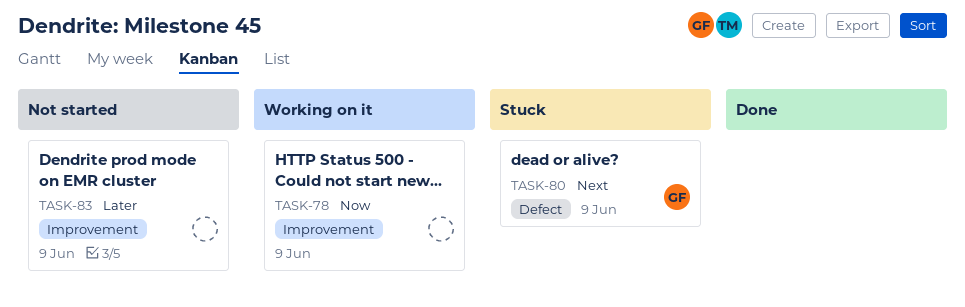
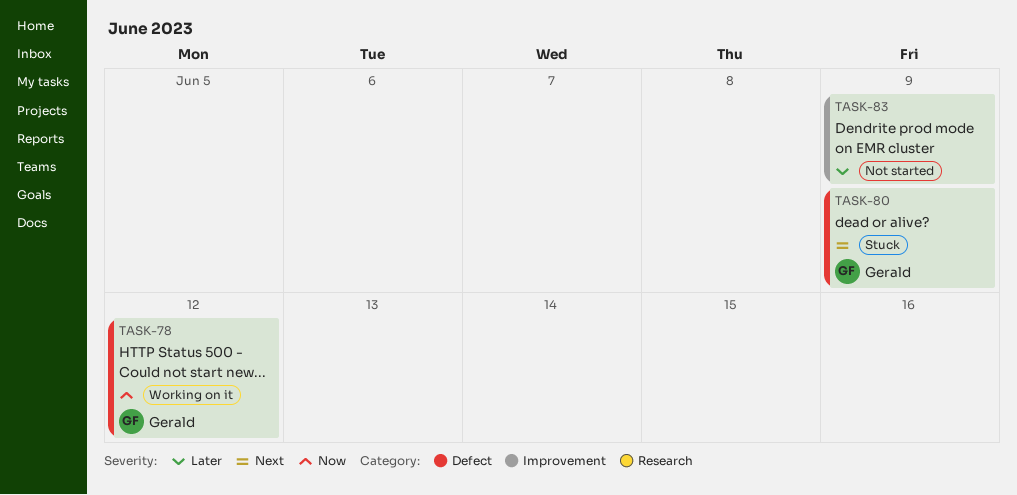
TASK-78, owner: none -> Gerald
TASK-78, label: Improvement -> Defect
TASK-78, due: Jun 9 -> Jun 12

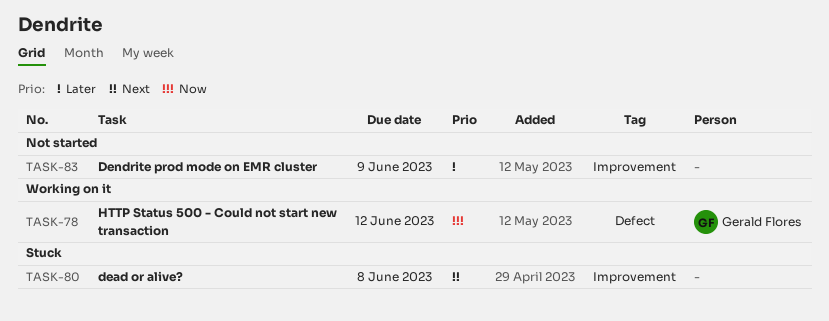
TASK-80, owner: Gerald Flores -> none
TASK-80, label: Defect -> Improvement
TASK-80, due: Jun 9 -> Jun 8

